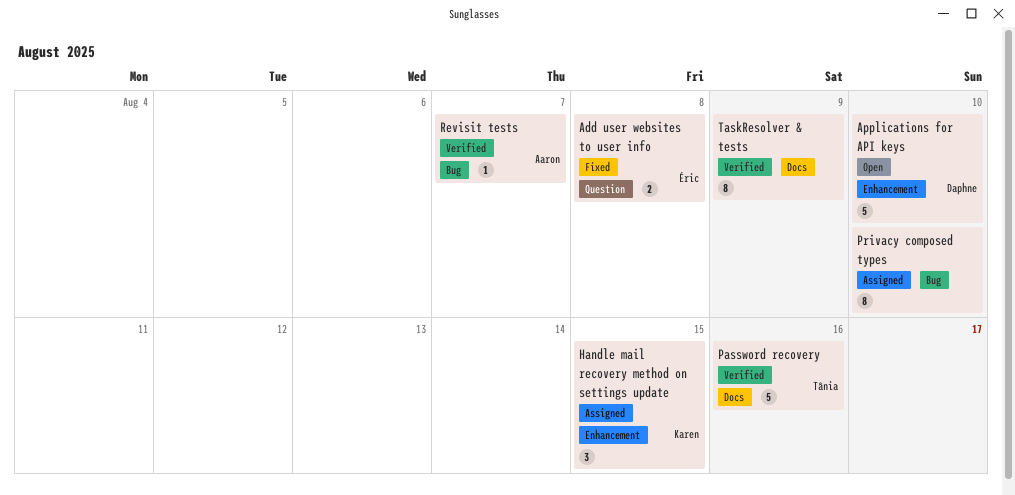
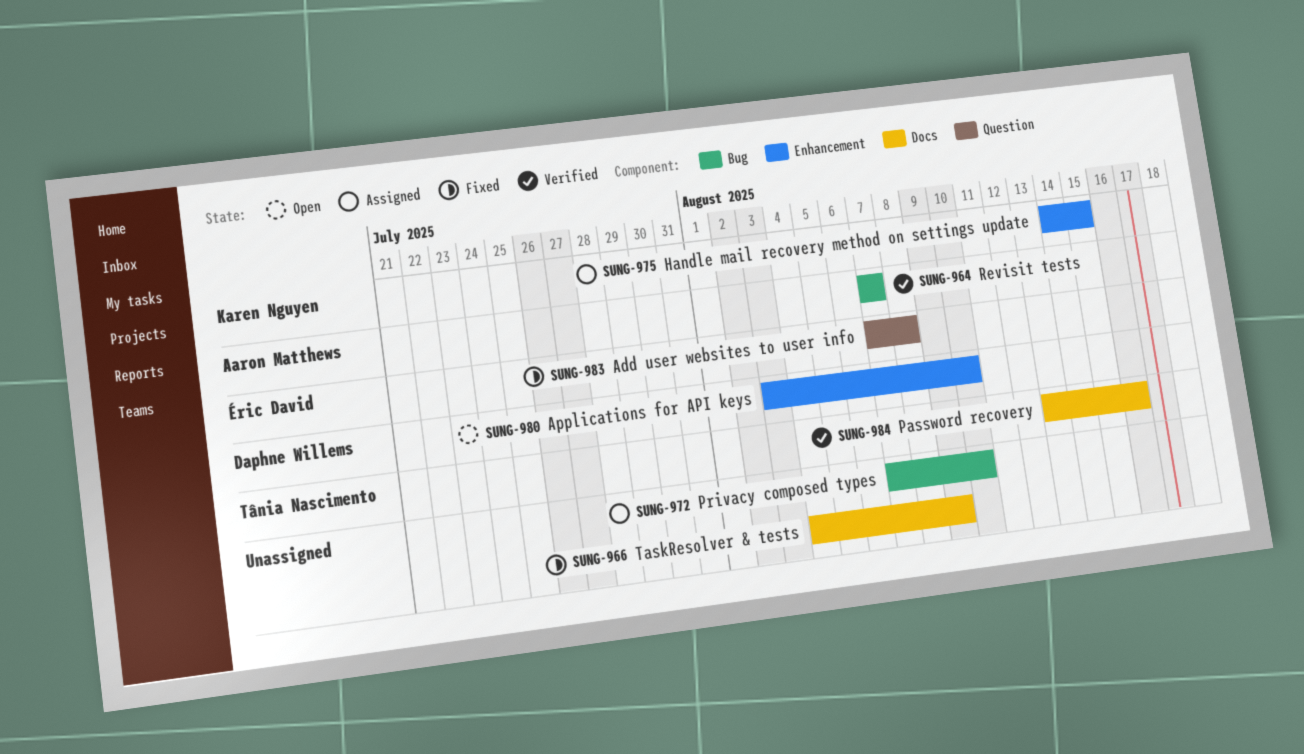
TaskResolver & tests, status: Verified -> Fixed

